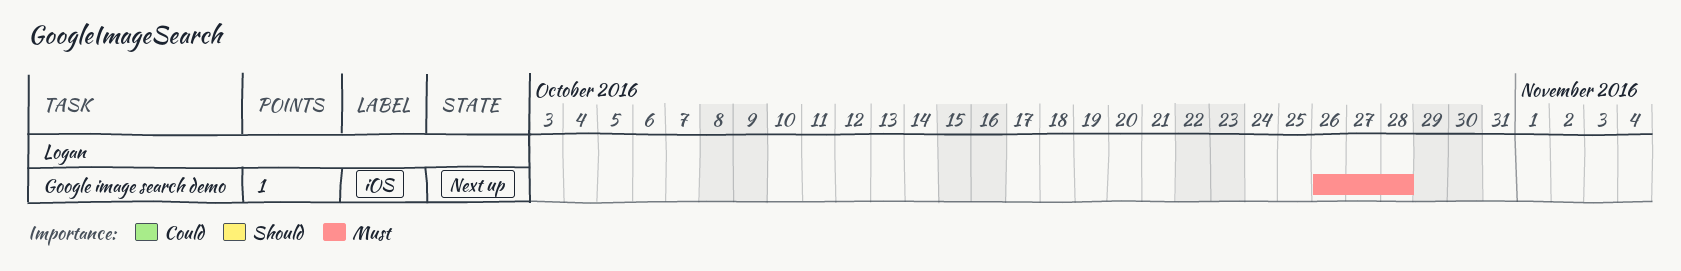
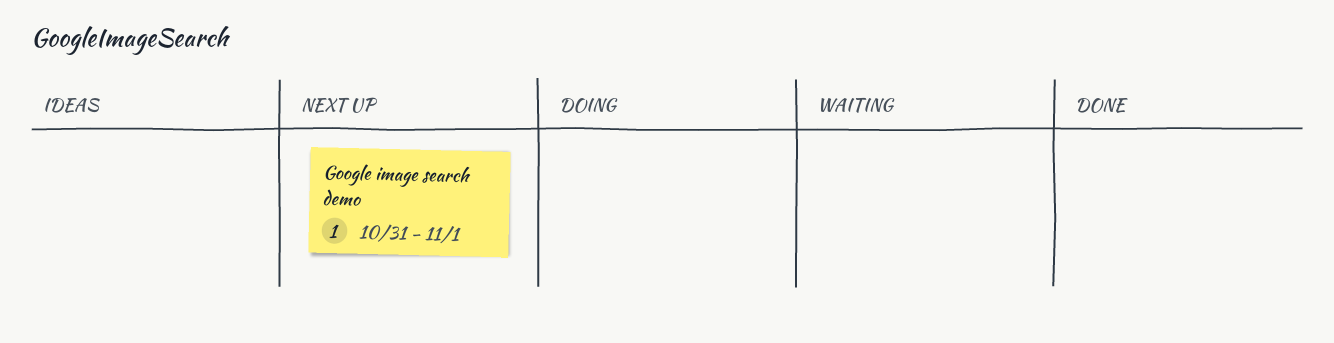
Google image search demo, start: Oct 26 -> Oct 31
Google image search demo, due: Oct 28 -> Nov 1

